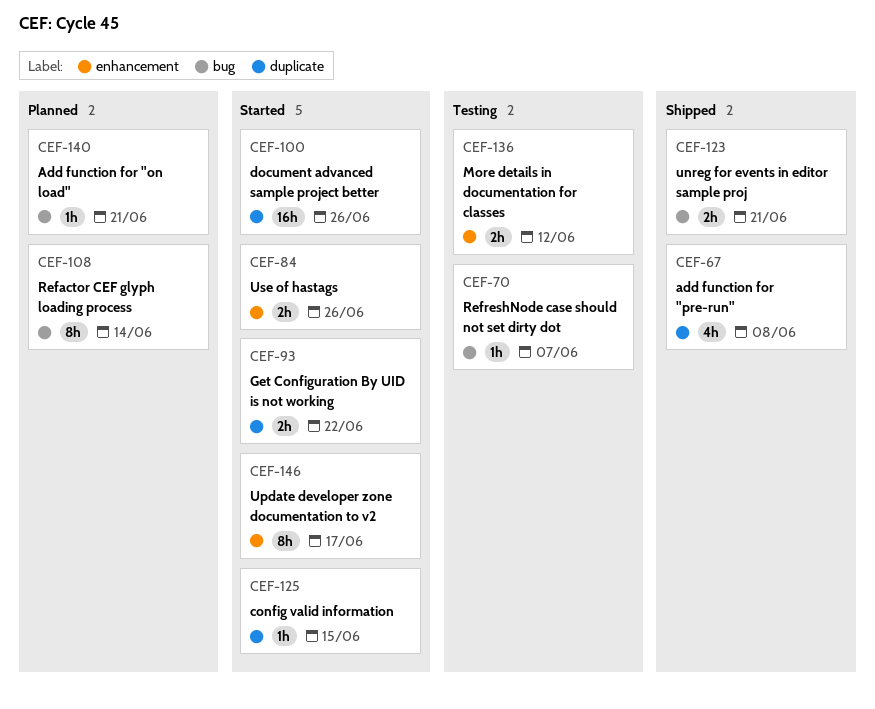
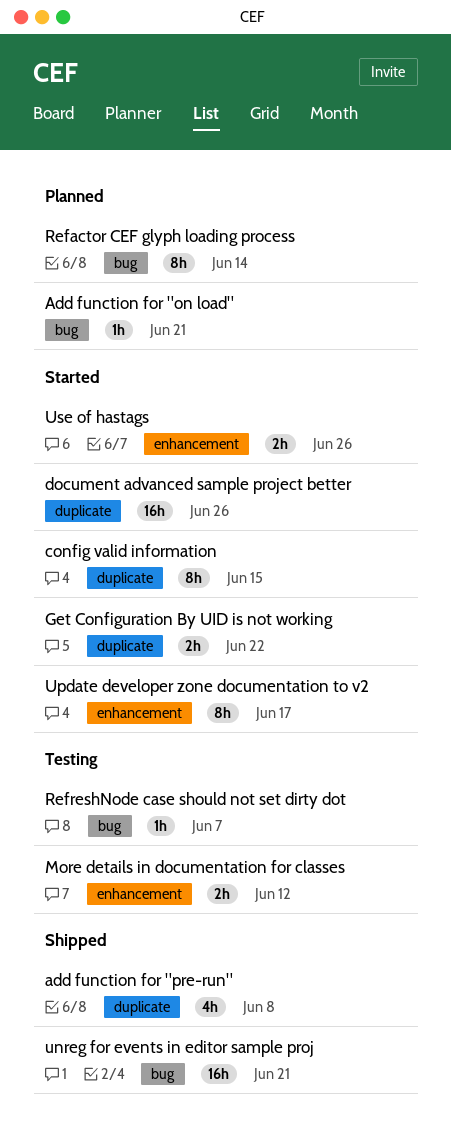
config valid information, estimate: 1h -> 8h
unreg for events in editor sample proj, estimate: 2h -> 16h

